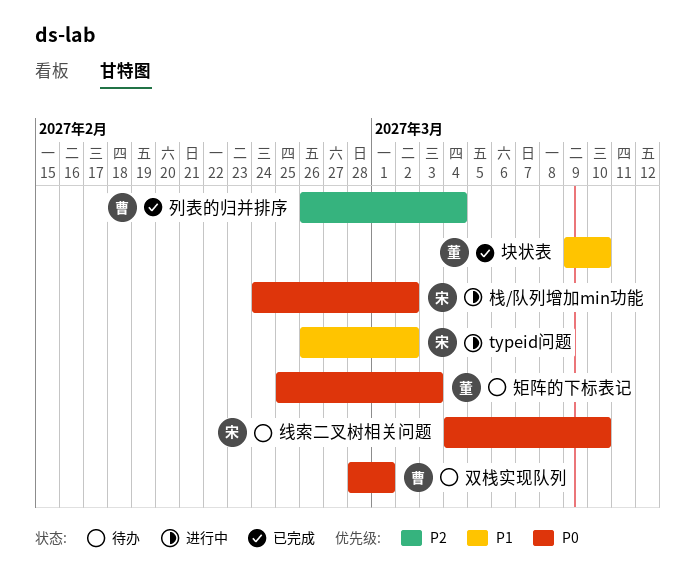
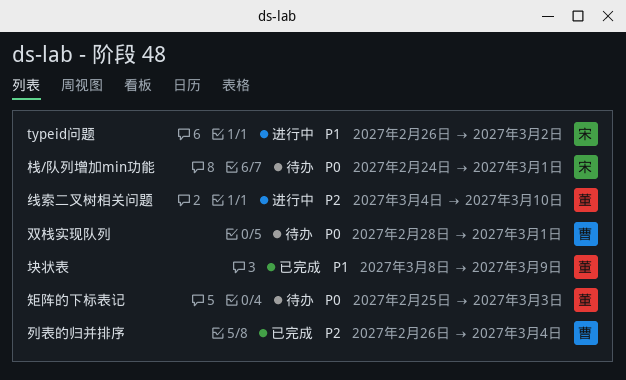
块状表, start: Mar 9 -> Mar 8
块状表, due: Mar 10 -> Mar 9
栈/队列增加min功能, status: 进行中 -> 待办
栈/队列增加min功能, due: Mar 2 -> Mar 1
线索二叉树相关问题, status: 待办 -> 进行中
线索二叉树相关问题, owner: 宋 -> 董
线索二叉树相关问题, priority: P0 -> P2

